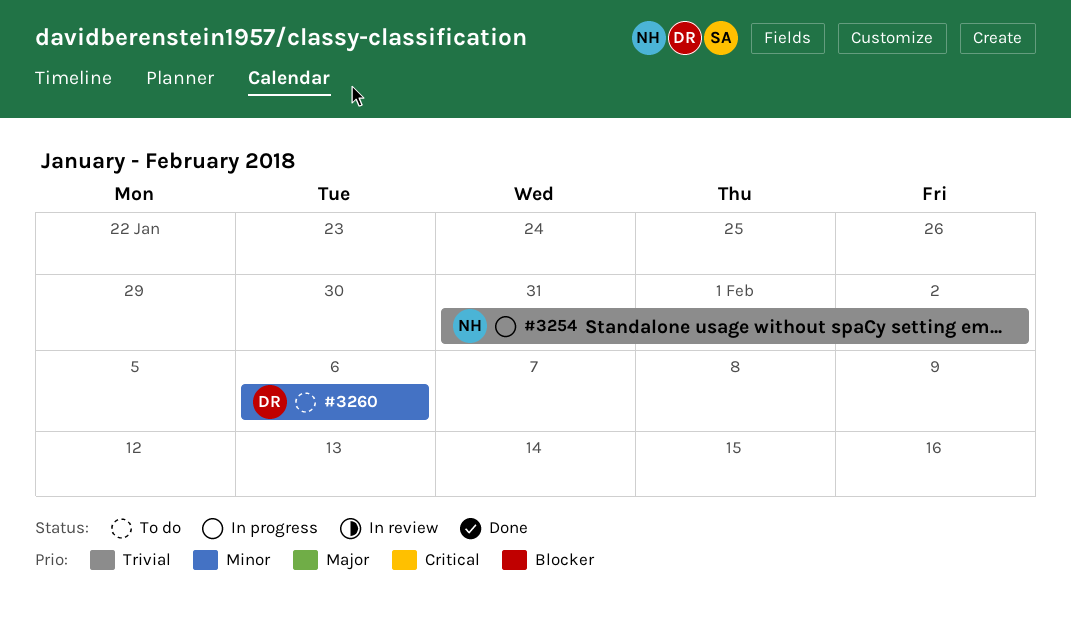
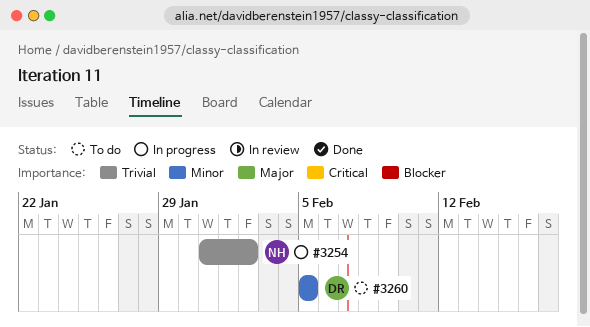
#3260, start: Feb 6 -> Feb 5
#3260, due: Feb 6 -> Feb 5

